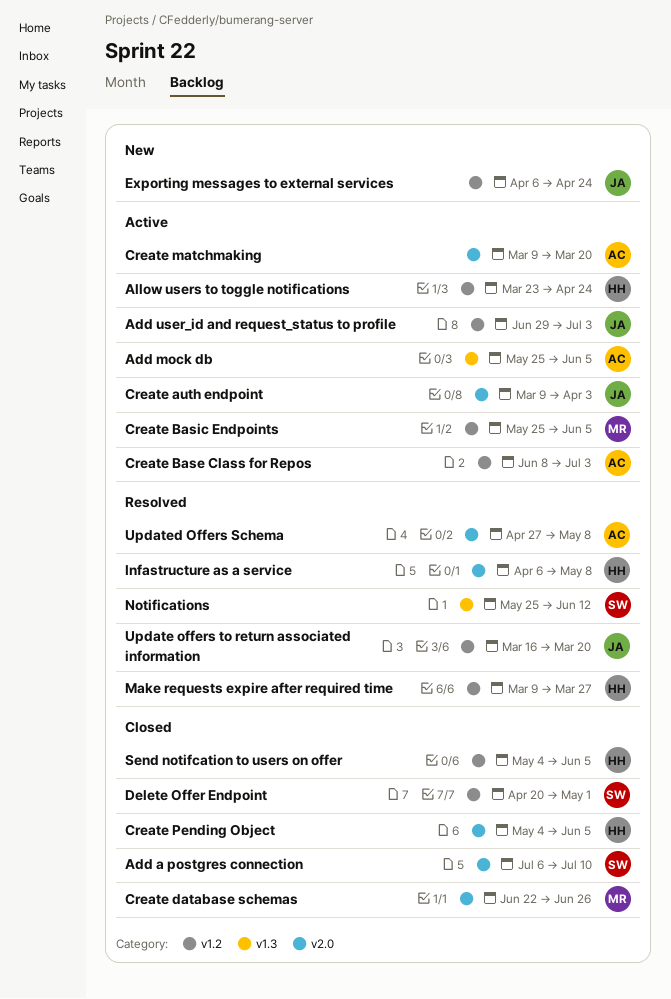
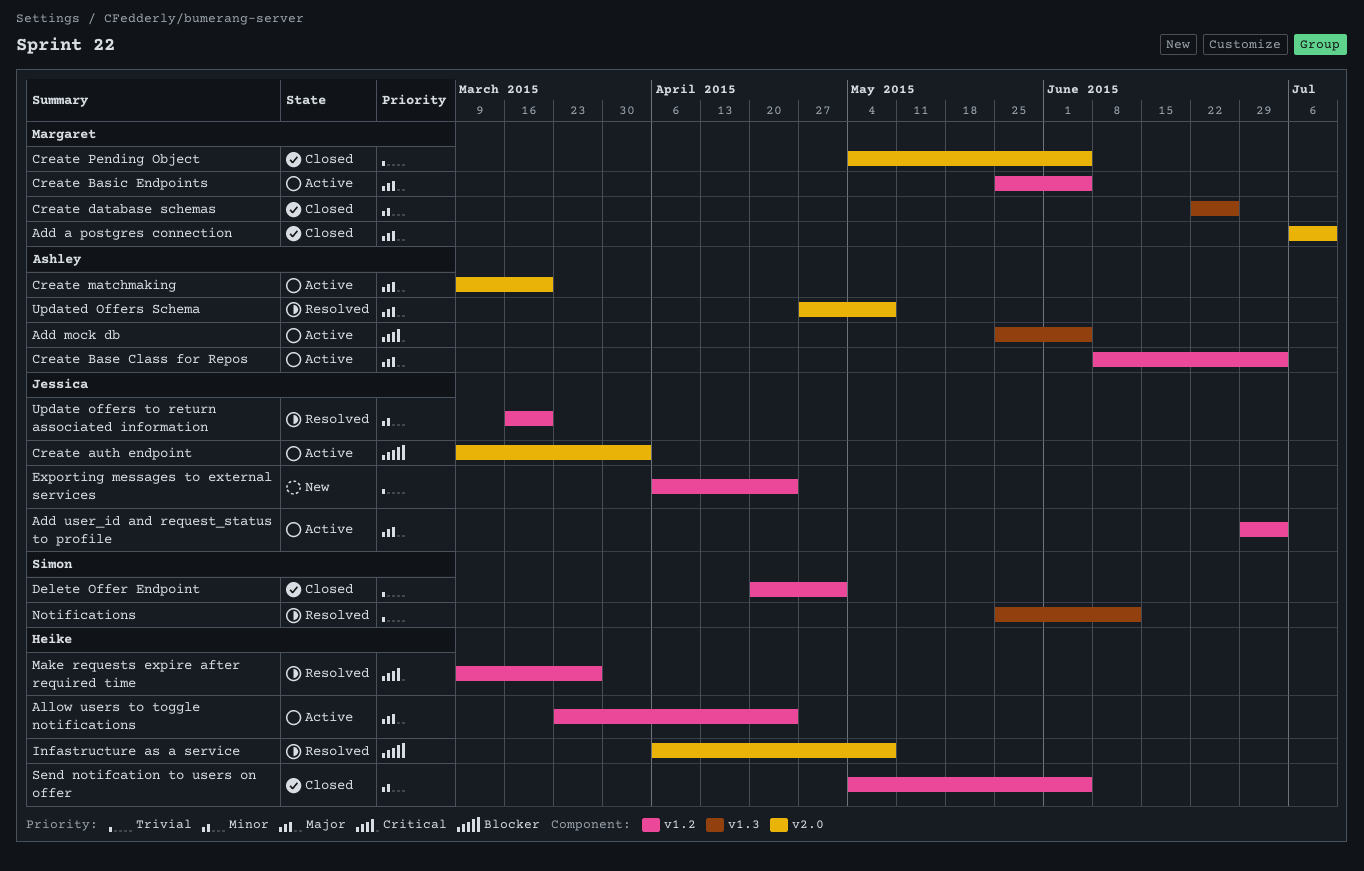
Add a postgres connection, owner: Simon -> Margaret
Create database schemas, label: v2.0 -> v1.3
Create Pending Object, owner: Heike -> Margaret

